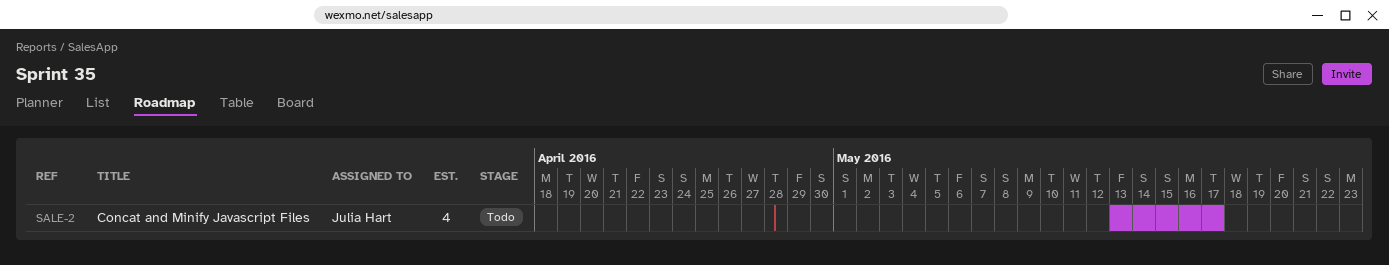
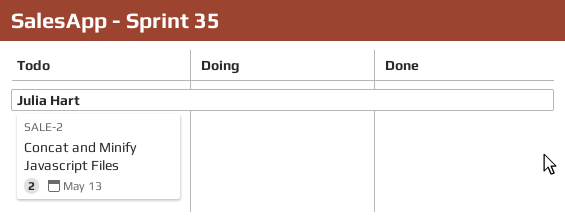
SALE-2, estimate: 4 -> 2
SALE-2, due: May 17 -> May 13

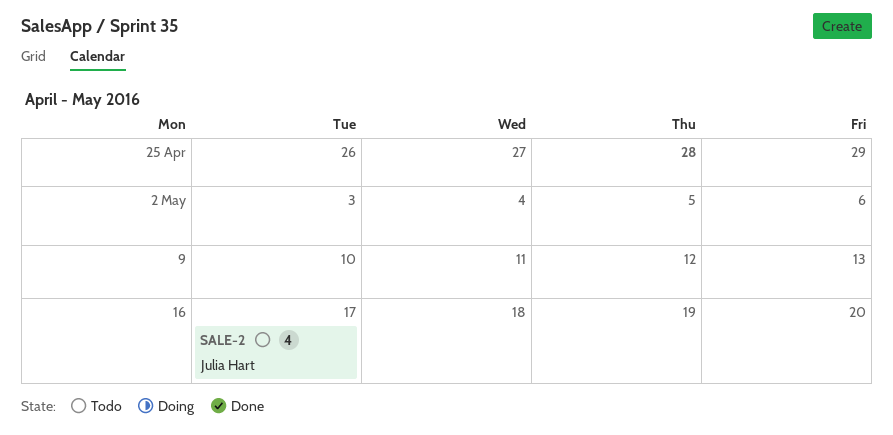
SALE-2, estimate: 2 -> 4
SALE-2, due: May 13 -> May 17

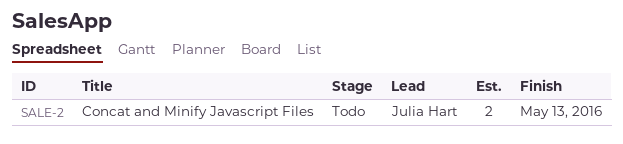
SALE-2, estimate: 4 -> 2
SALE-2, due: May 17 -> May 13

